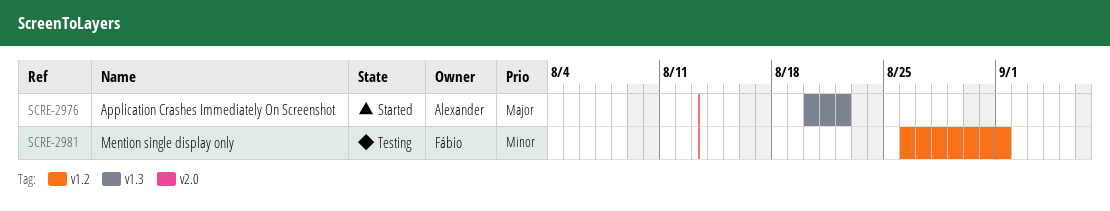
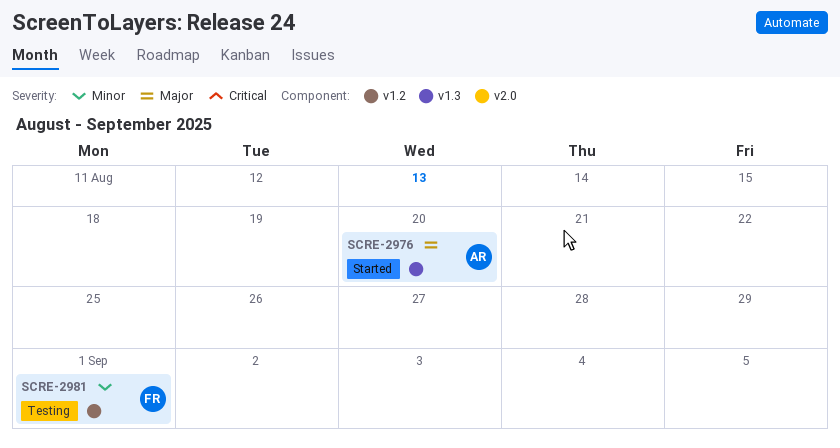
SCRE-2976, due: Aug 22 -> Aug 20

